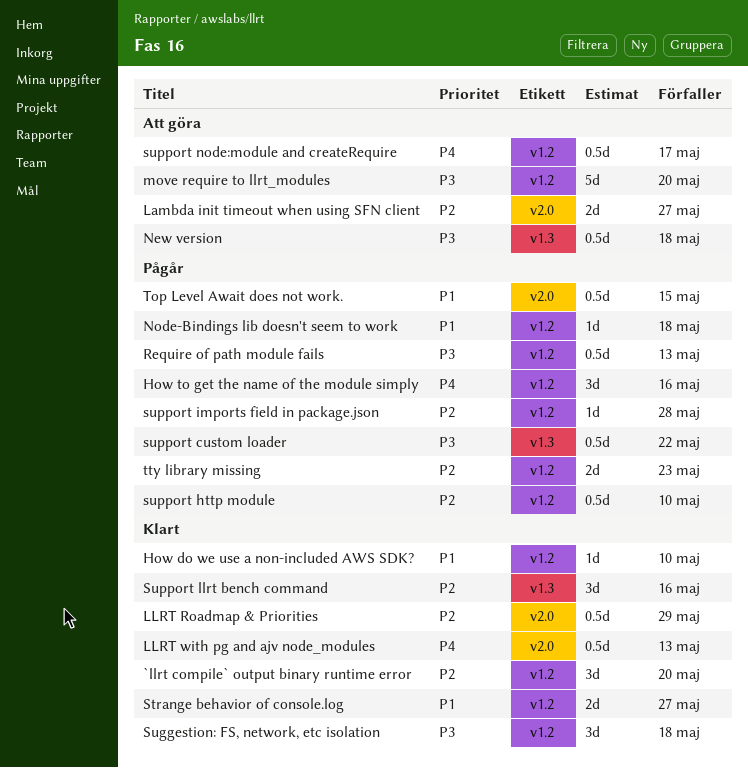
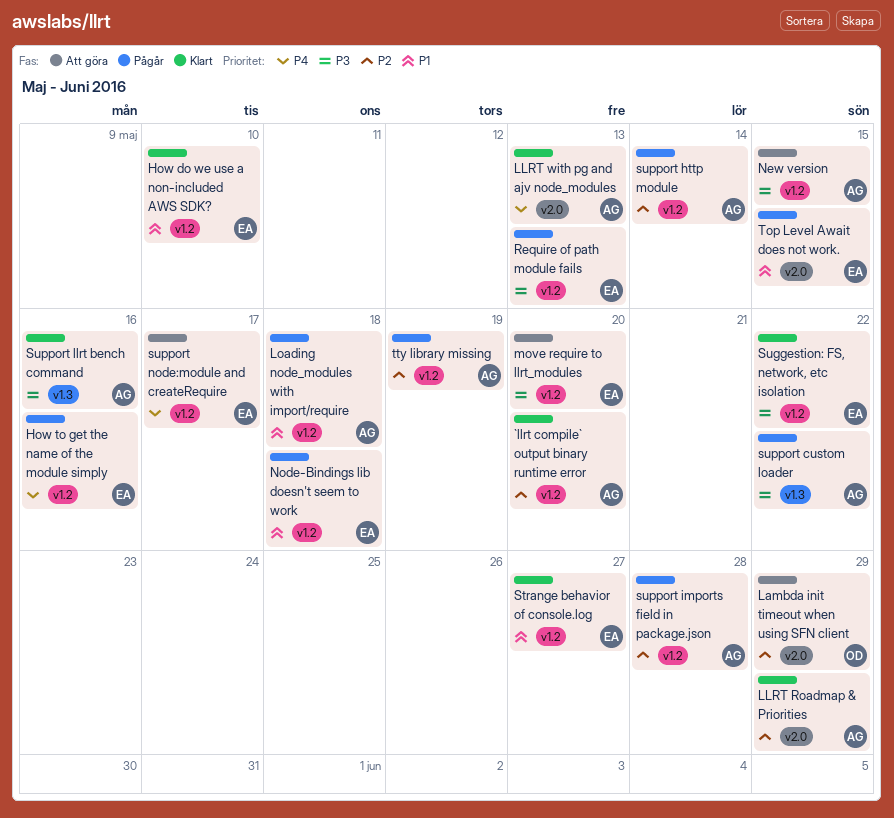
Lambda init timeout when using SFN client, due: May 27 -> May 29
Loading node_modules with import/require: none -> present
New version, label: v1.3 -> v1.2
New version, due: May 18 -> May 15
Suggestion: FS, network, etc isolation, due: May 18 -> May 22
support http module, due: May 10 -> May 14
Support llrt bench command, priority: P2 -> P3
tty library missing, due: May 23 -> May 19

